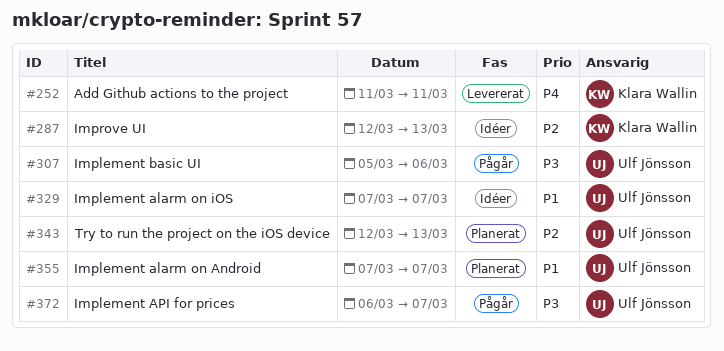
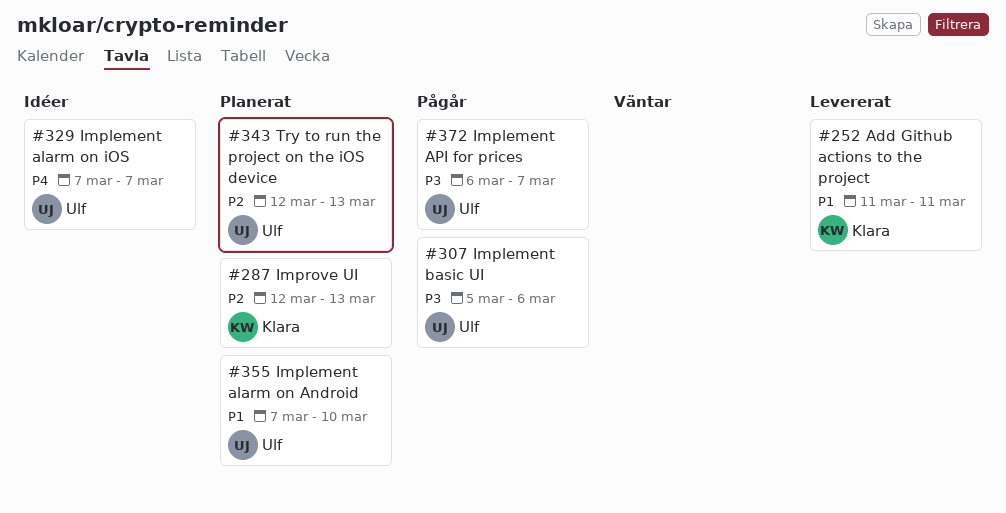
#252, priority: P4 -> P1
#287, status: Idéer -> Planerat
#329, priority: P1 -> P4
#355, due: Mar 7 -> Mar 10

